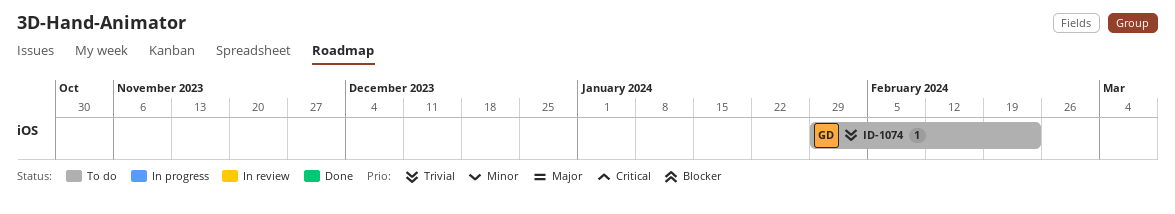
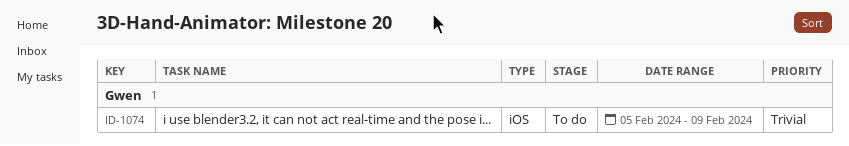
ID-1074, start: Jan 29 -> Feb 5
ID-1074, due: Feb 23 -> Feb 9

